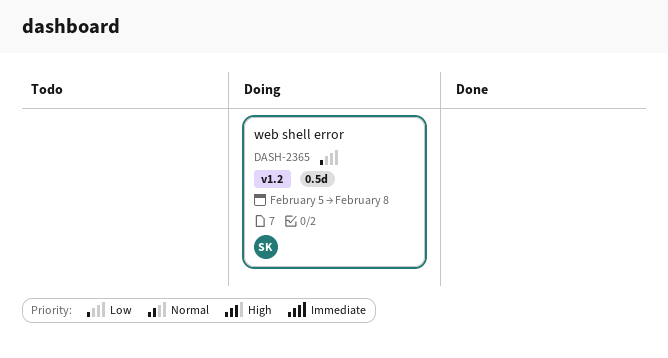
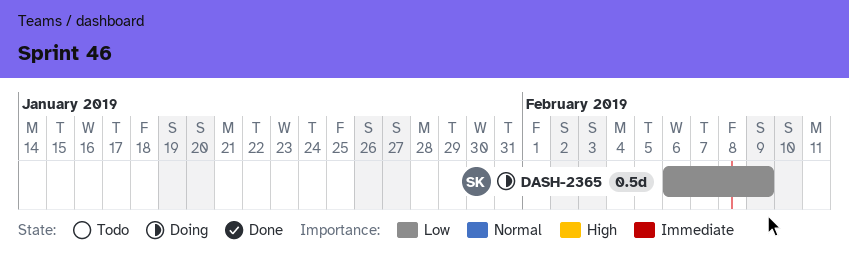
DASH-2365, start: Feb 5 -> Feb 6
DASH-2365, due: Feb 8 -> Feb 9

